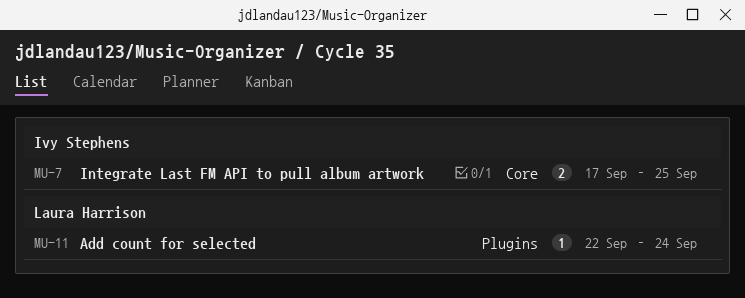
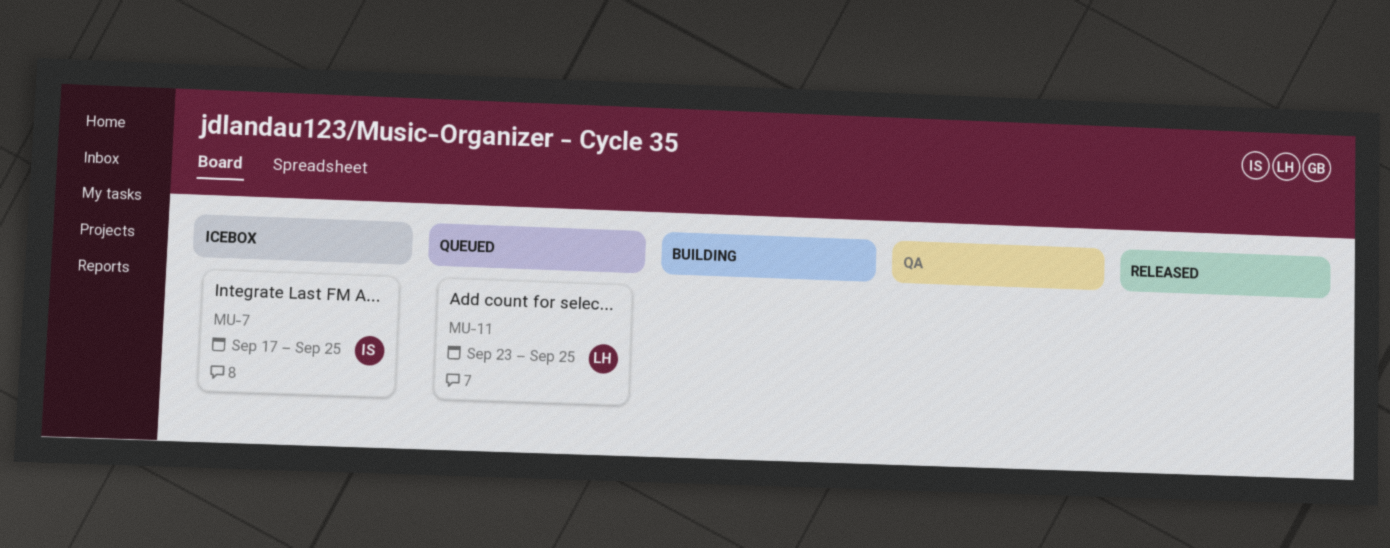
MU-11, start: Sep 22 -> Sep 23
MU-11, due: Sep 24 -> Sep 25

